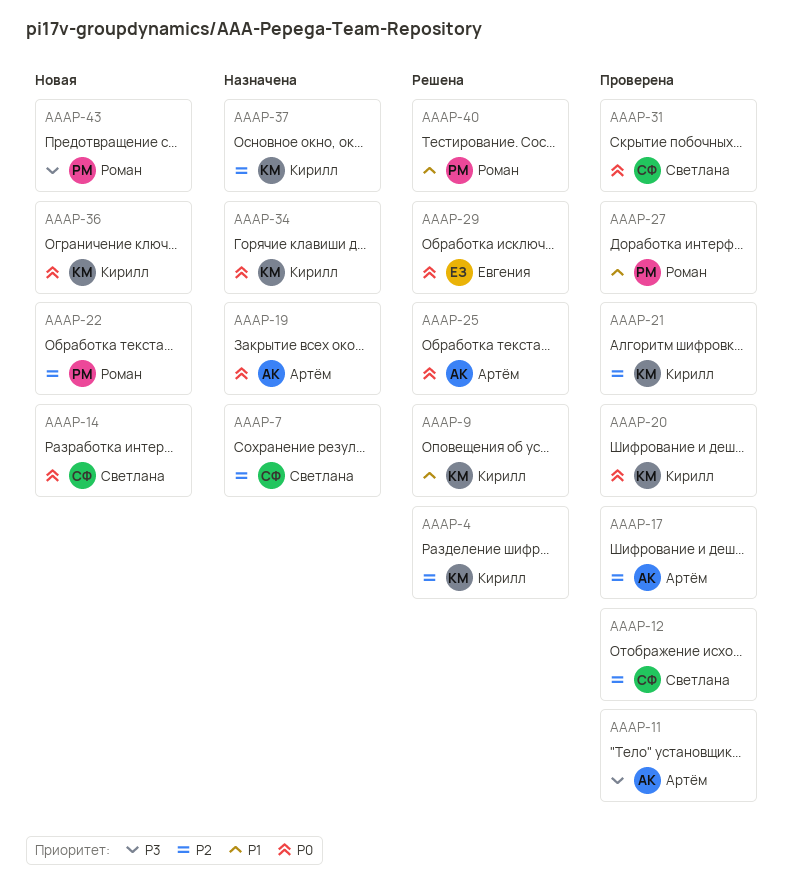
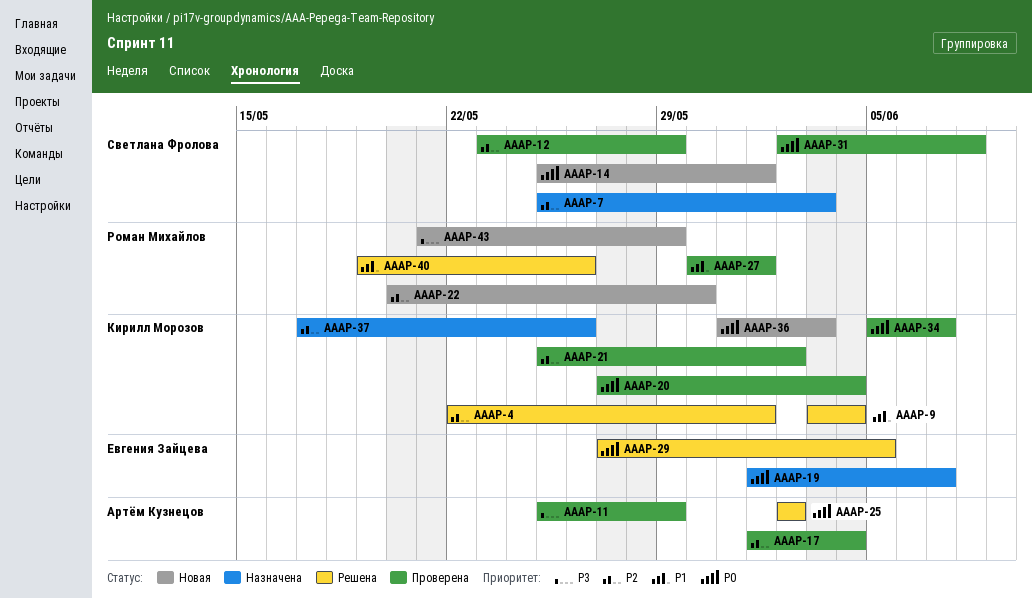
AAAP-19, owner: Артём Кузнецов -> Евгения Зайцева
AAAP-34, status: Назначена -> Проверена

